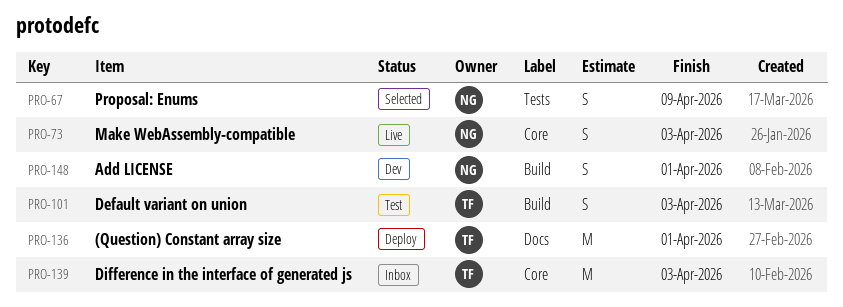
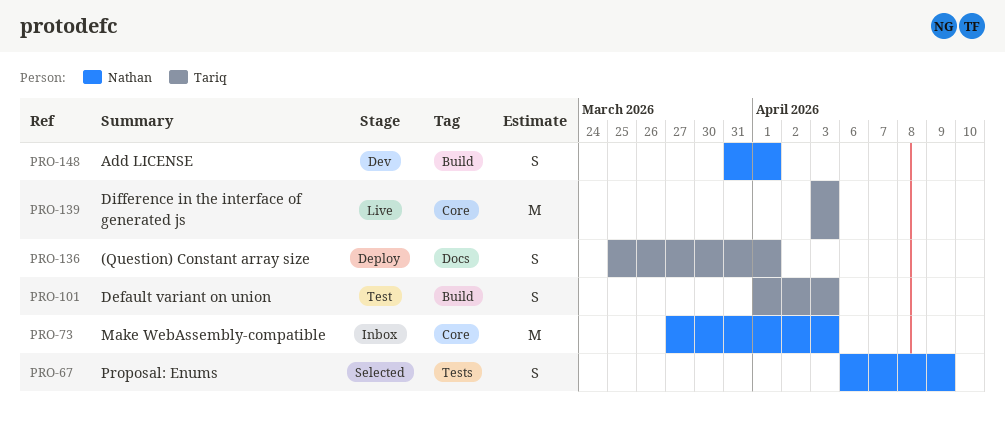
PRO-73, status: Live -> Inbox
PRO-73, estimate: S -> M
PRO-136, estimate: M -> S
PRO-139, status: Inbox -> Live

